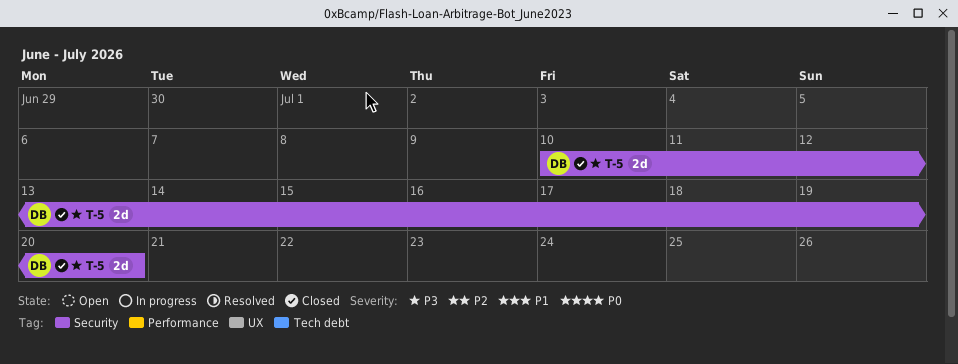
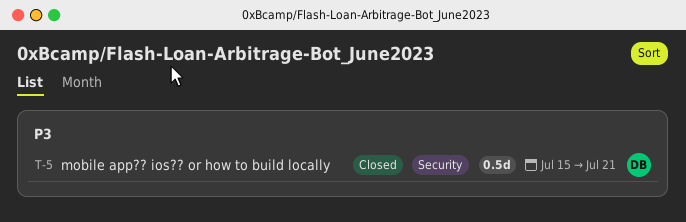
T-5, estimate: 2d -> 0.5d
T-5, start: Jul 10 -> Jul 15
T-5, due: Jul 20 -> Jul 21

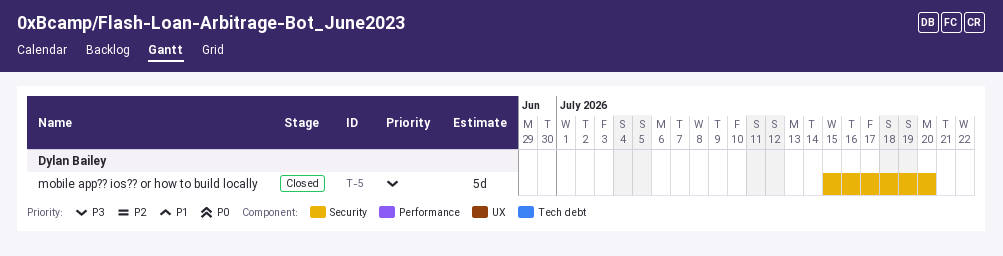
T-5, estimate: 0.5d -> 5d
T-5, due: Jul 21 -> Jul 20

